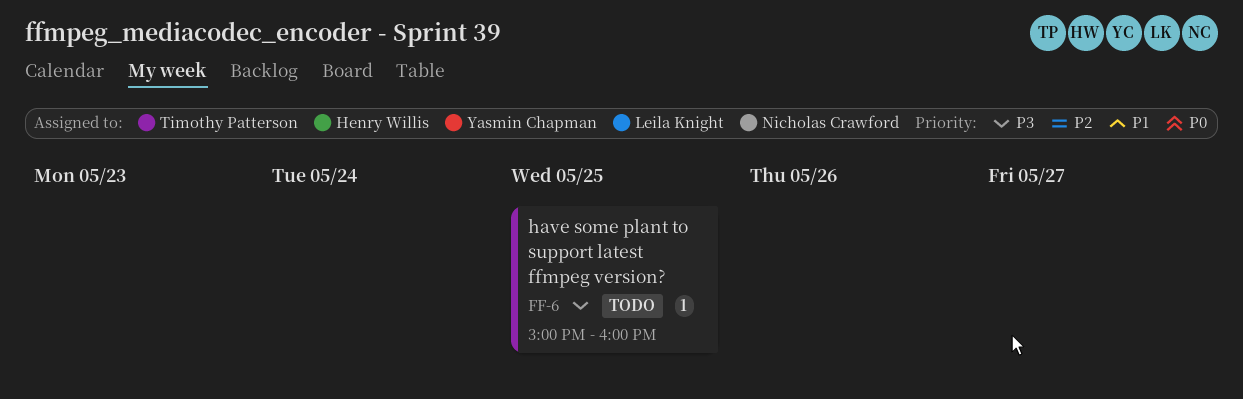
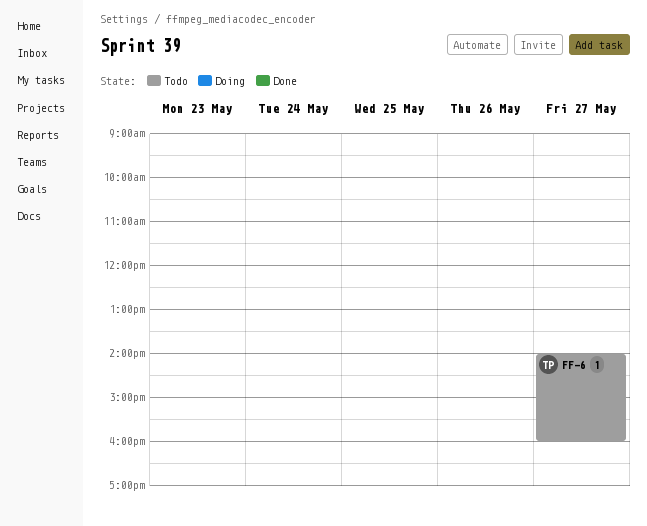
FF-6, day: May 25 -> May 27
FF-6, begins: 15:00 -> 14:00

